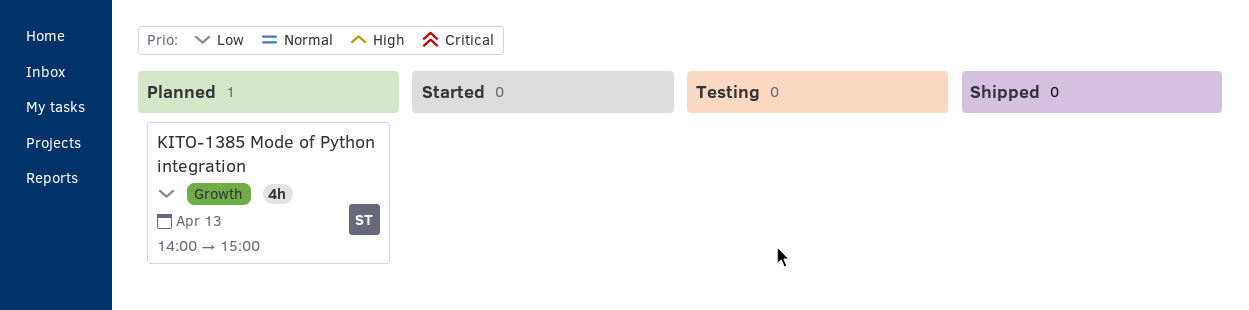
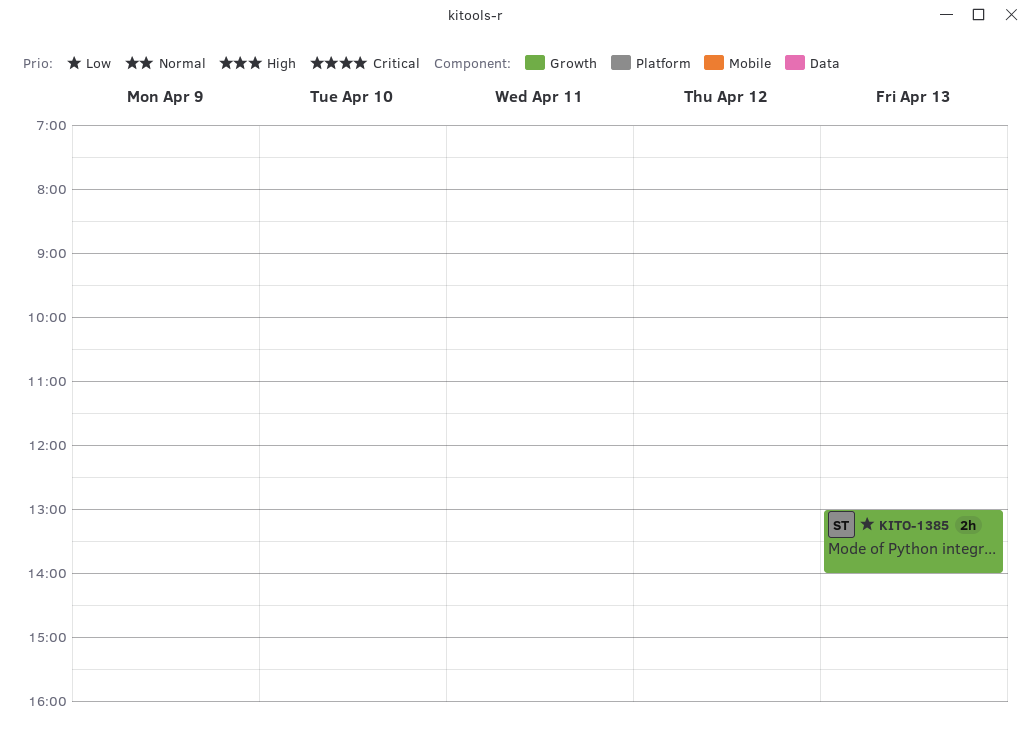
KITO-1385, estimate: 4h -> 2h
KITO-1385, begins: 14:00 -> 13:00
KITO-1385, ends: 15:00 -> 14:00

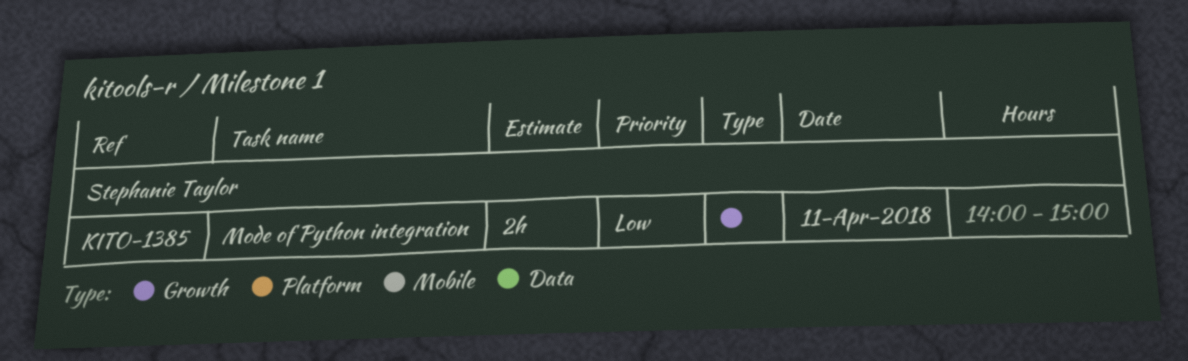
KITO-1385, day: Apr 13 -> Apr 11
KITO-1385, begins: 13:00 -> 14:00
KITO-1385, ends: 14:00 -> 15:00

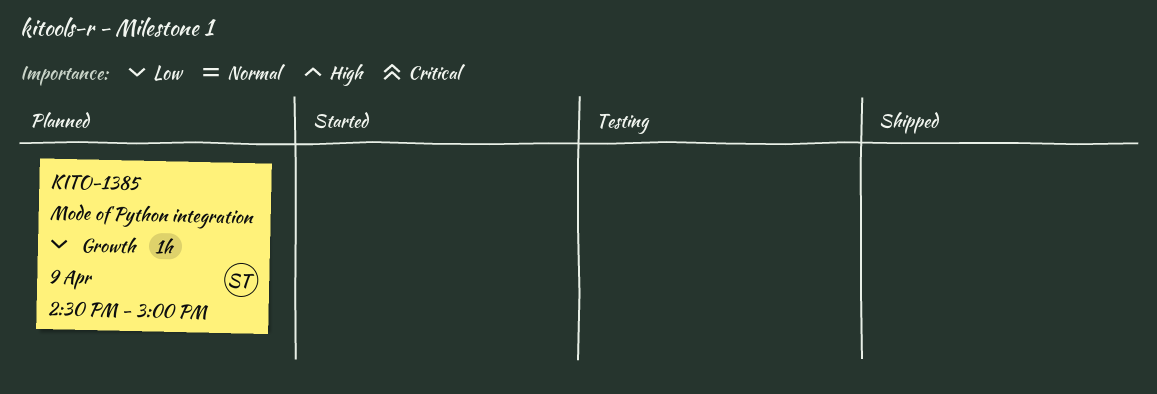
KITO-1385, estimate: 2h -> 1h
KITO-1385, day: Apr 11 -> Apr 9
KITO-1385, begins: 14:00 -> 14:30

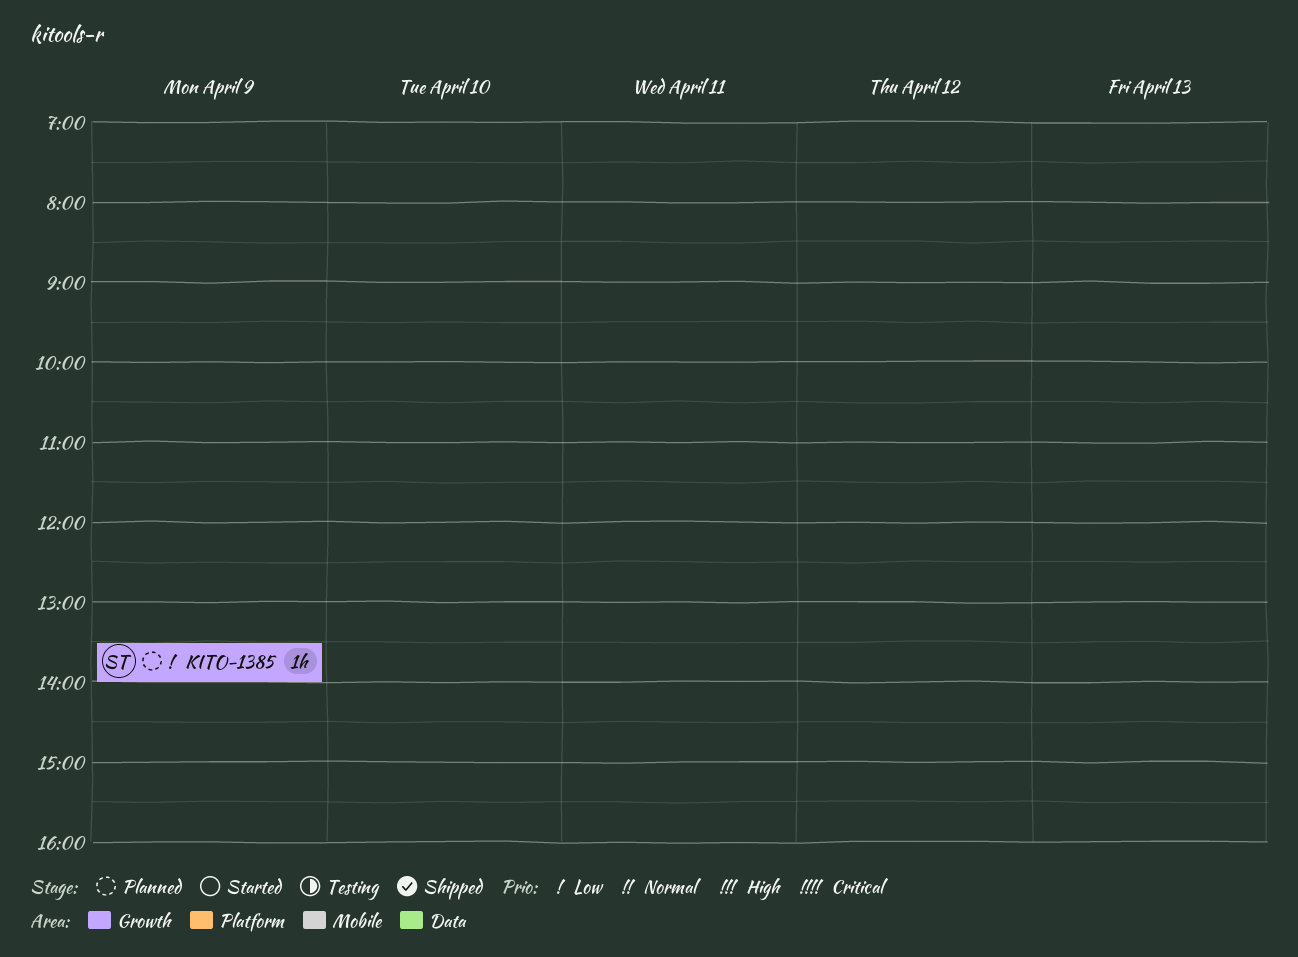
KITO-1385, begins: 14:30 -> 13:30
KITO-1385, ends: 15:00 -> 14:00

